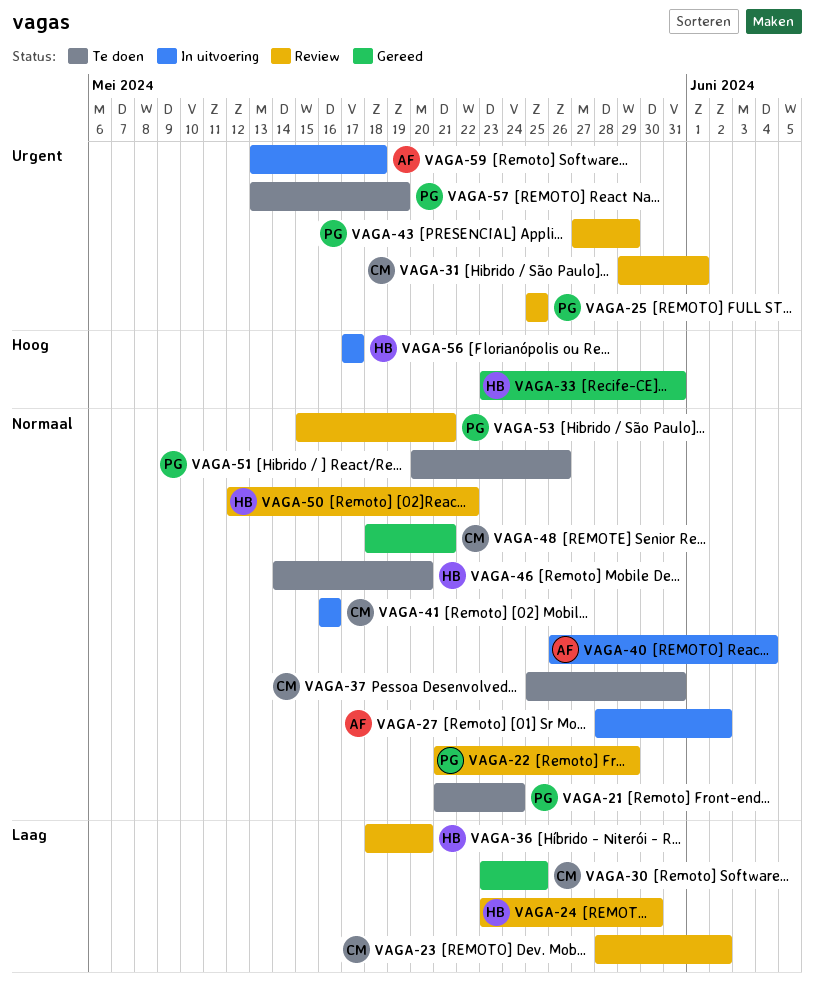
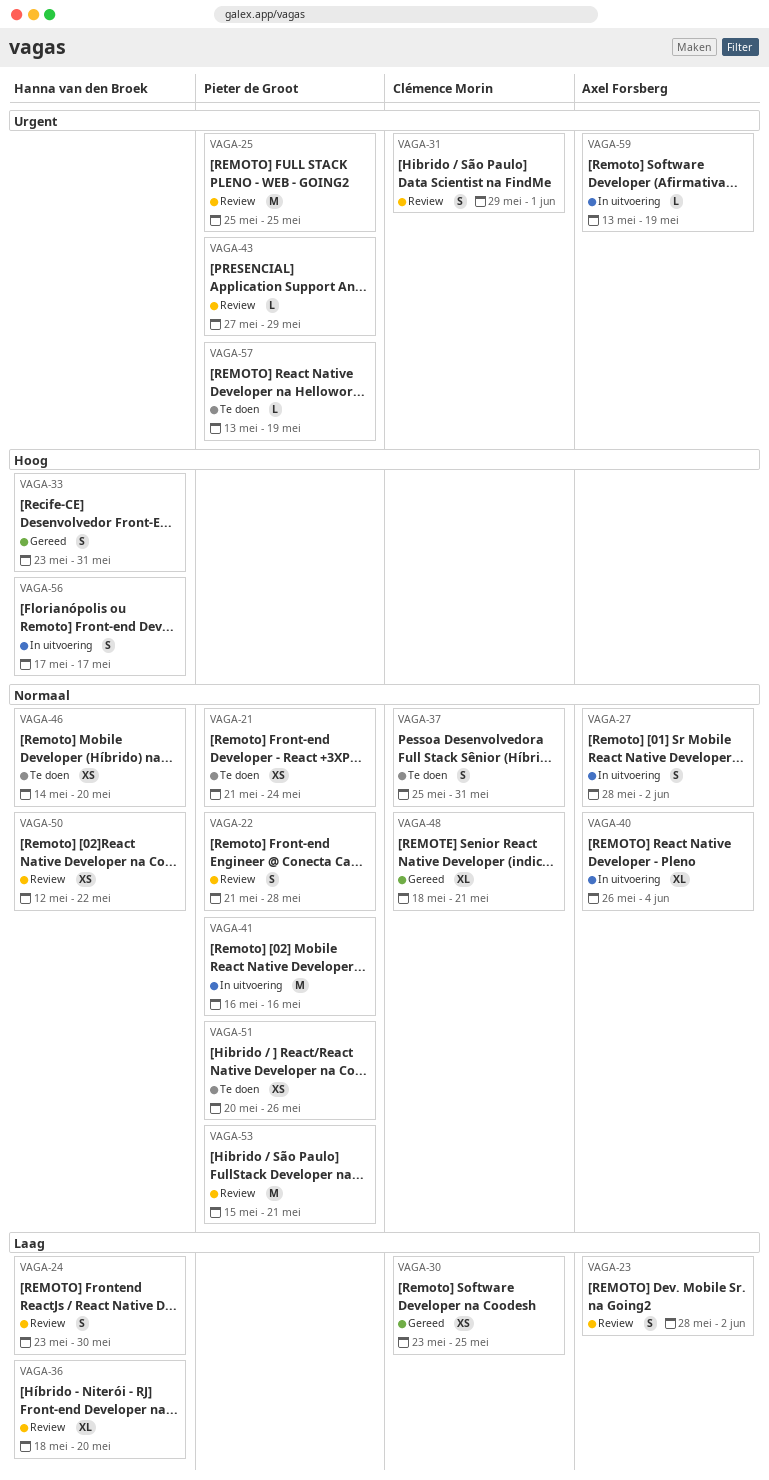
VAGA-22, due: May 29 -> May 28
VAGA-23, owner: Clémence Morin -> Axel Forsberg
VAGA-41, owner: Clémence Morin -> Pieter de Groot
VAGA-59, due: May 18 -> May 19

